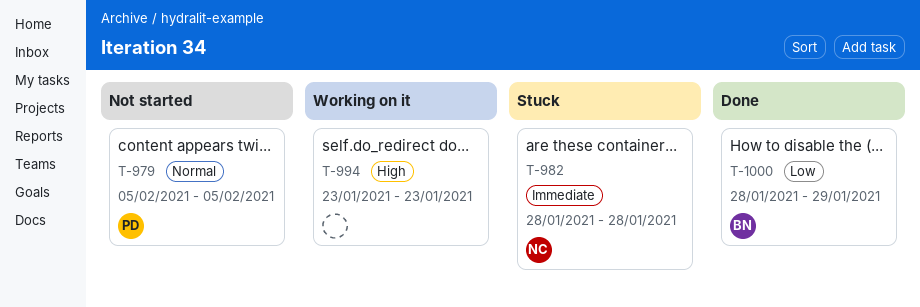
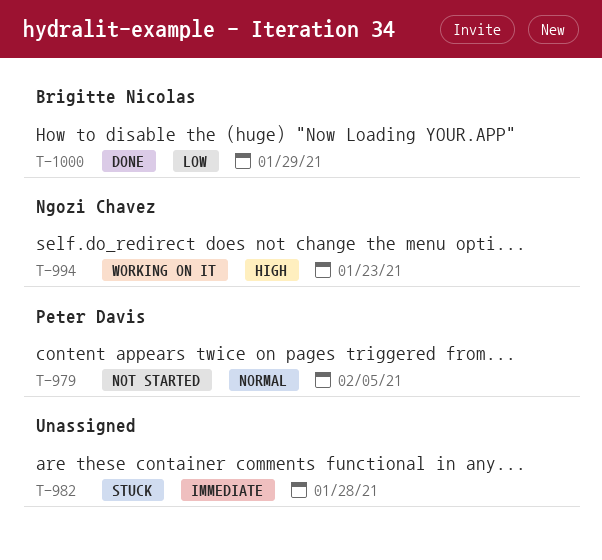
T-982, owner: Ngozi Chavez -> none
T-994, owner: none -> Ngozi Chavez

